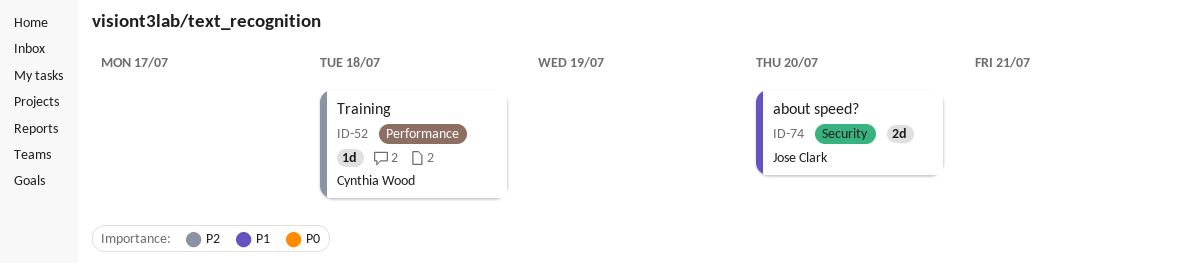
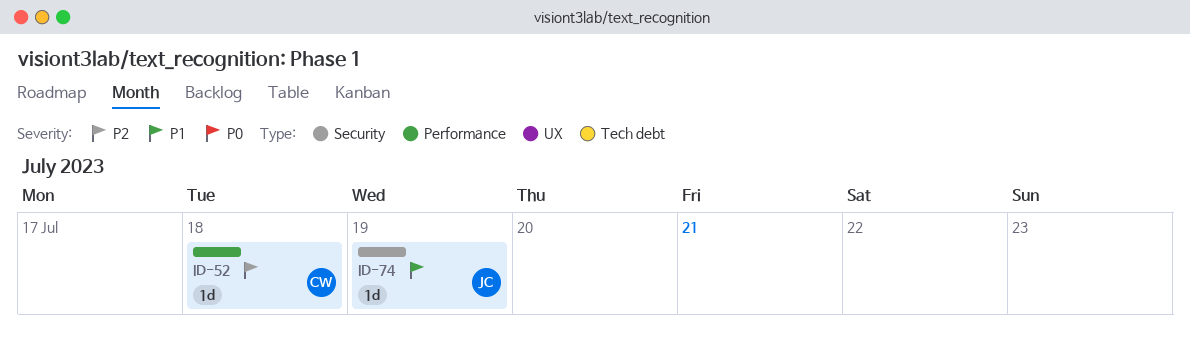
ID-74, estimate: 2d -> 1d
ID-74, due: Jul 20 -> Jul 19

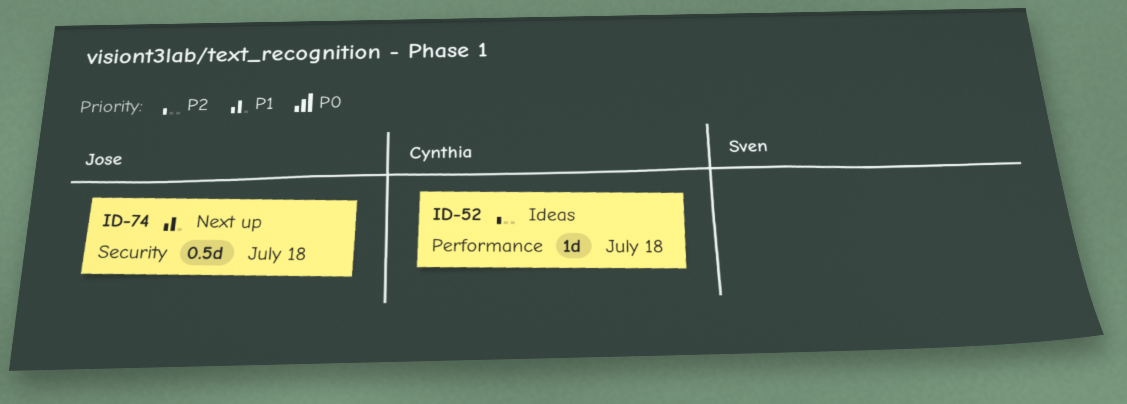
ID-74, estimate: 1d -> 0.5d
ID-74, due: Jul 19 -> Jul 18

